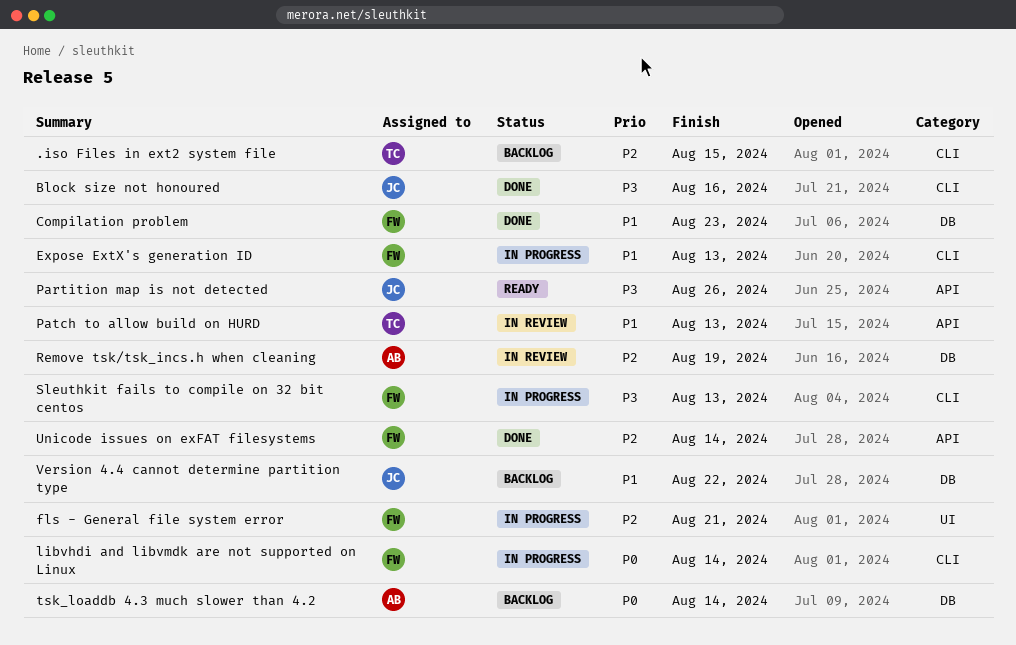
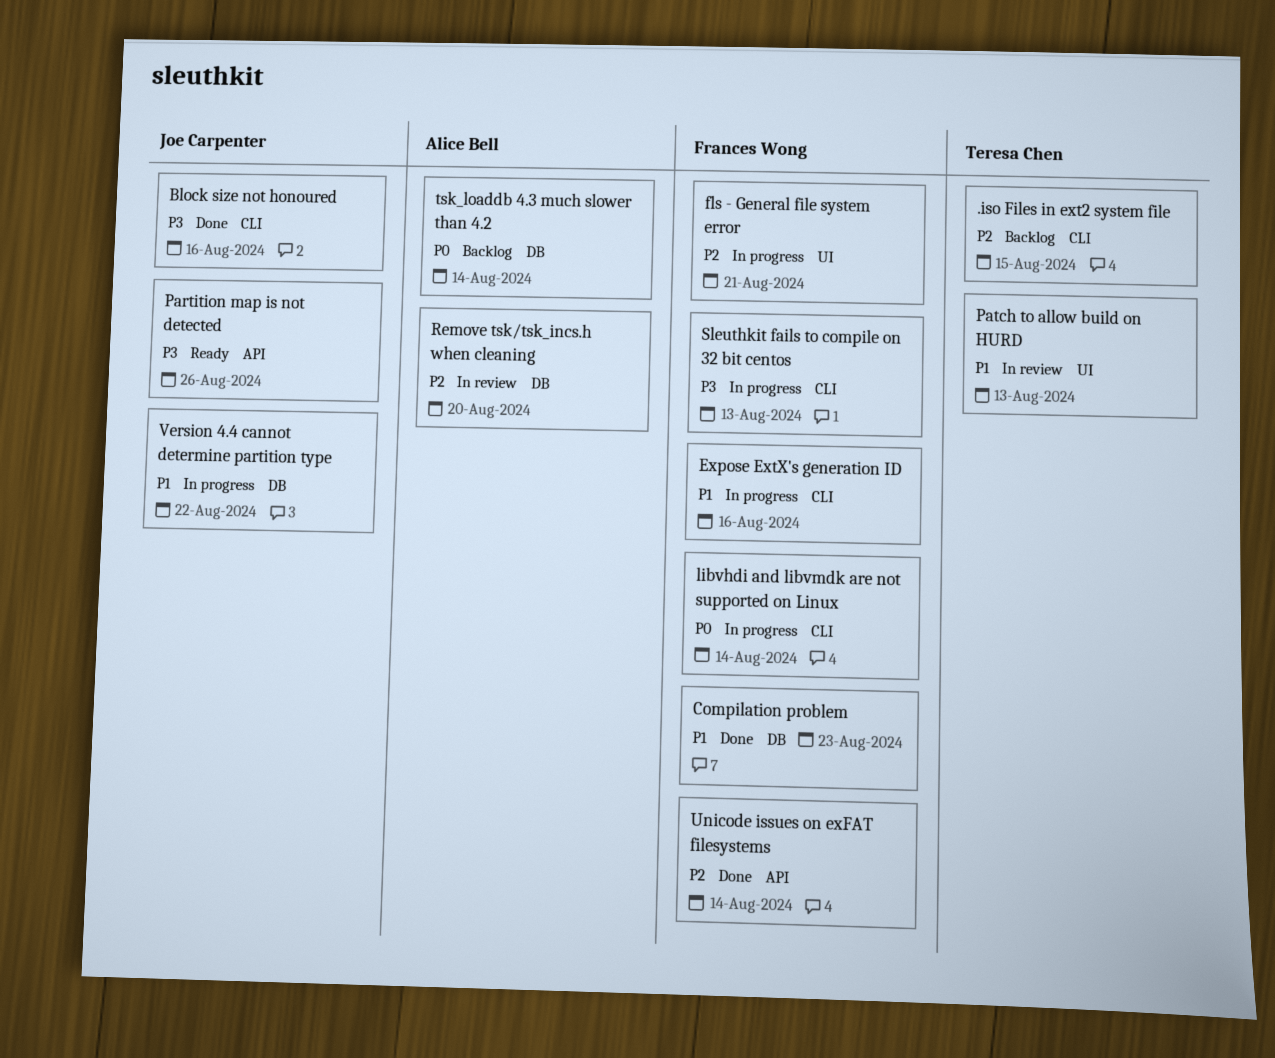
Expose ExtX's generation ID, due: Aug 13 -> Aug 16
Patch to allow build on HURD, label: API -> UI
Remove tsk/tsk_incs.h when cleaning, due: Aug 19 -> Aug 20
Version 4.4 cannot determine partition type, status: Backlog -> In progress

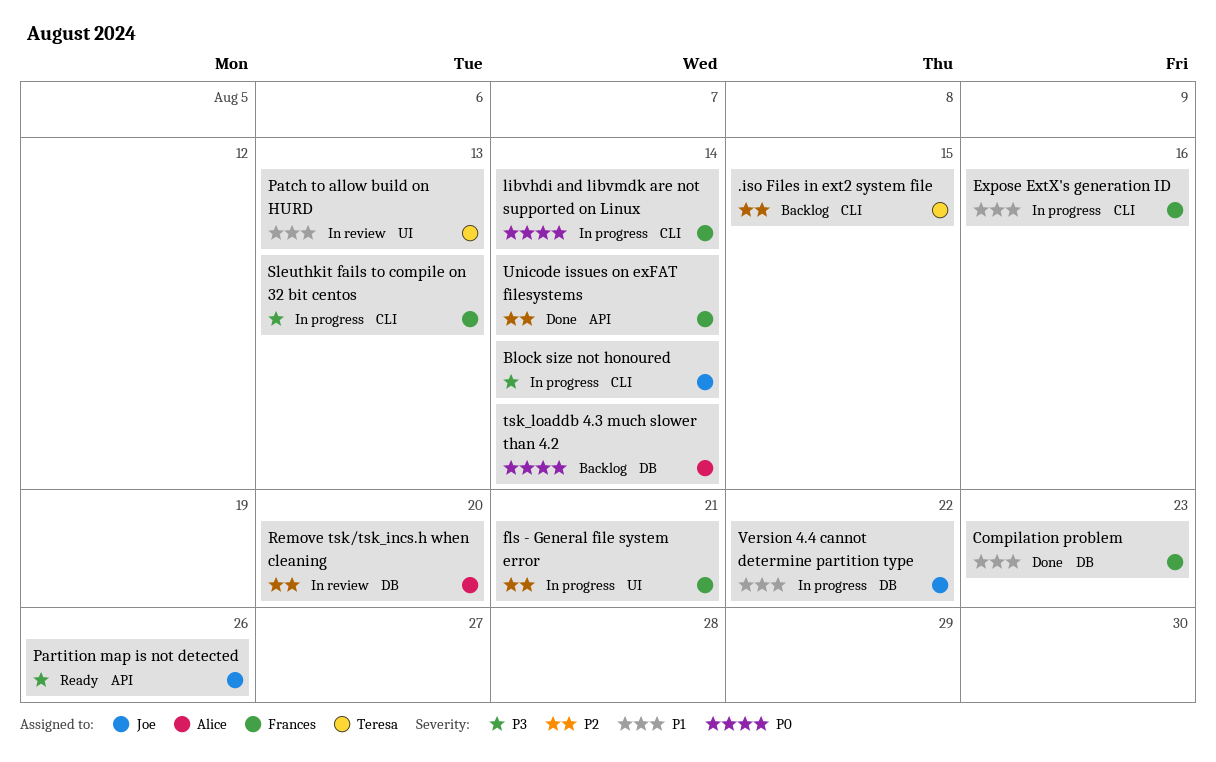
Block size not honoured, status: Done -> In progress
Block size not honoured, due: Aug 16 -> Aug 14

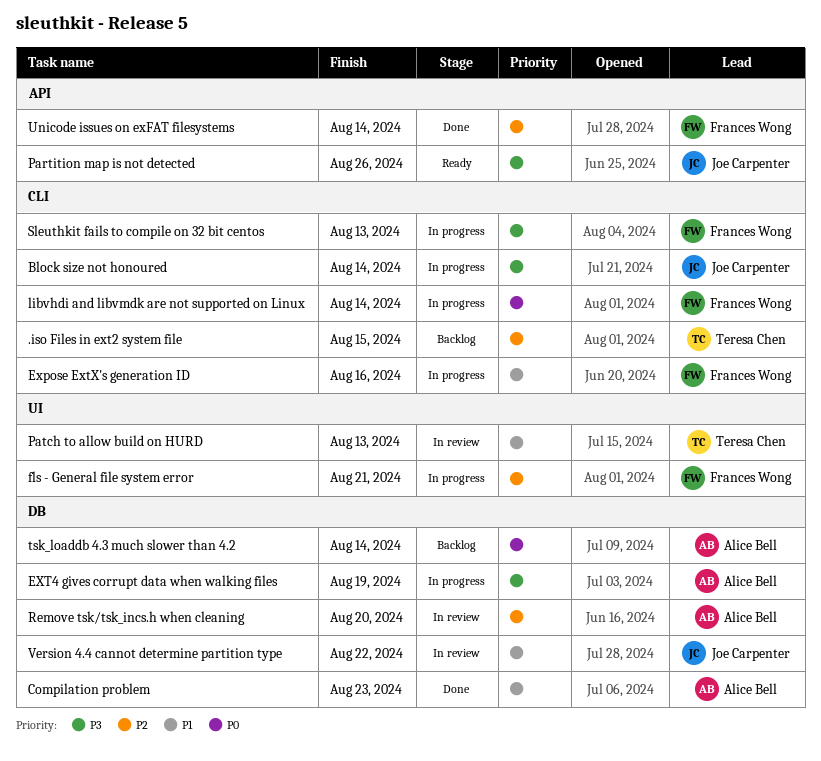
Compilation problem, owner: Frances Wong -> Alice Bell
EXT4 gives corrupt data when walking files: none -> present
Version 4.4 cannot determine partition type, status: In progress -> In review

